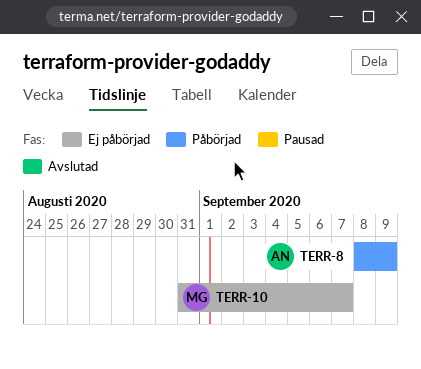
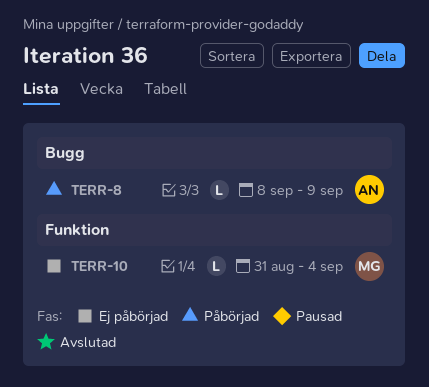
TERR-10, due: Sep 7 -> Sep 4

